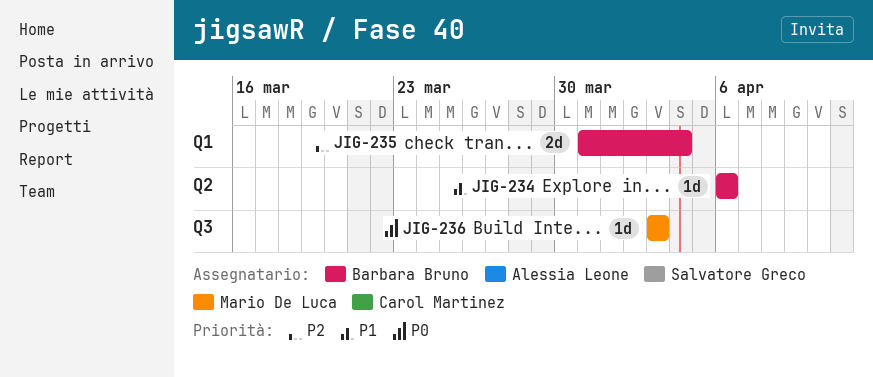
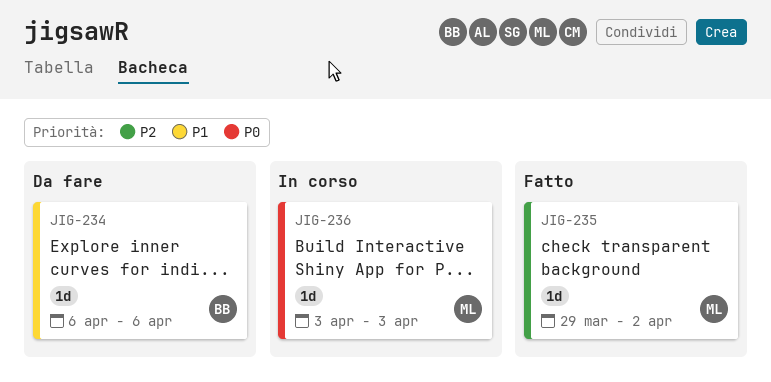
JIG-235, owner: Barbara Bruno -> Mario De Luca
JIG-235, estimate: 2d -> 1d
JIG-235, start: Mar 31 -> Mar 29
JIG-235, due: Apr 4 -> Apr 2

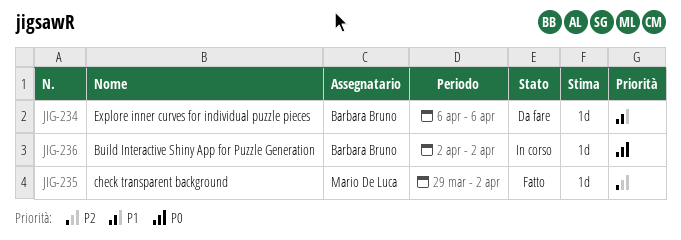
JIG-236, owner: Mario De Luca -> Barbara Bruno
JIG-236, start: Apr 3 -> Apr 2
JIG-236, due: Apr 3 -> Apr 2

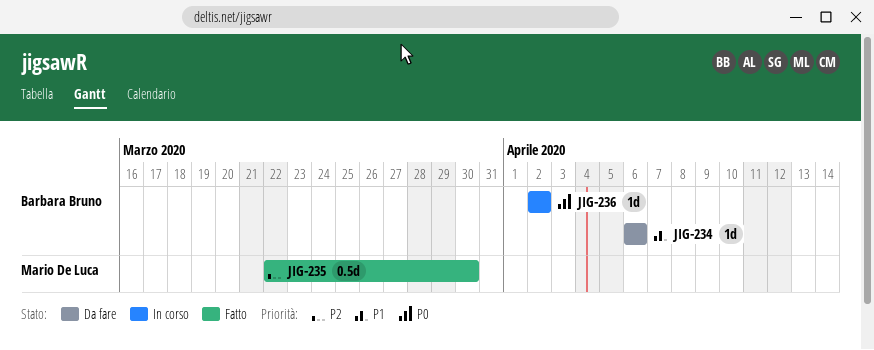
JIG-235, estimate: 1d -> 0.5d
JIG-235, start: Mar 29 -> Mar 22
JIG-235, due: Apr 2 -> Mar 30

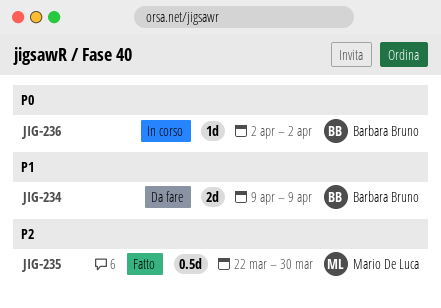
JIG-234, estimate: 1d -> 2d
JIG-234, start: Apr 6 -> Apr 9
JIG-234, due: Apr 6 -> Apr 9

